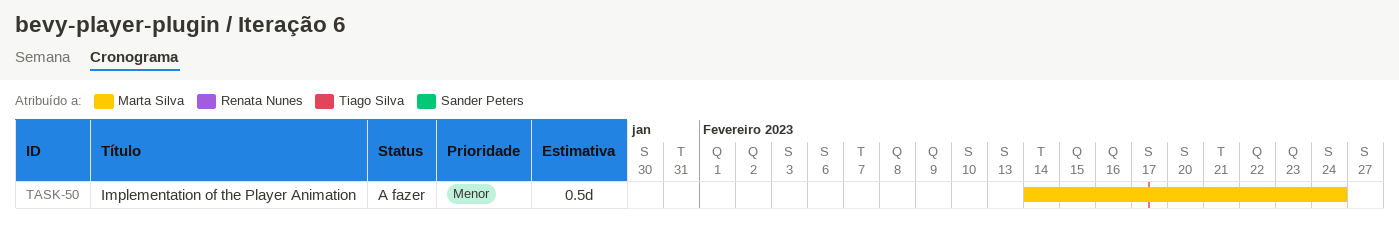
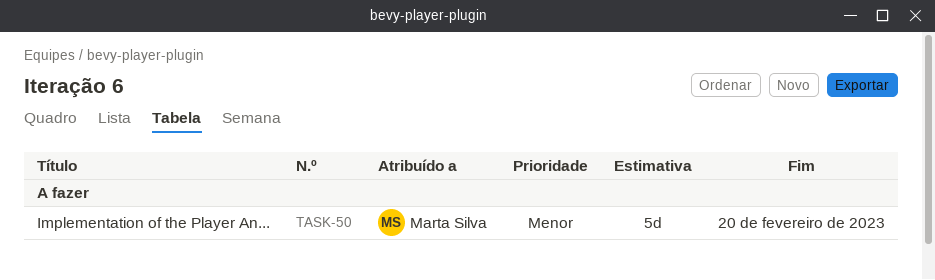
TASK-50, estimate: 0.5d -> 5d
TASK-50, due: Feb 24 -> Feb 20

